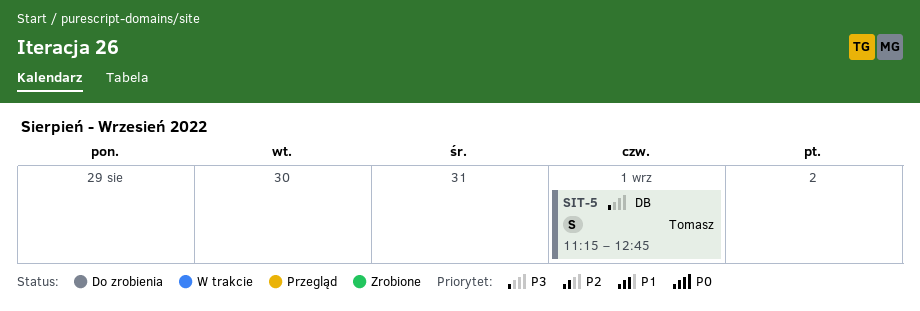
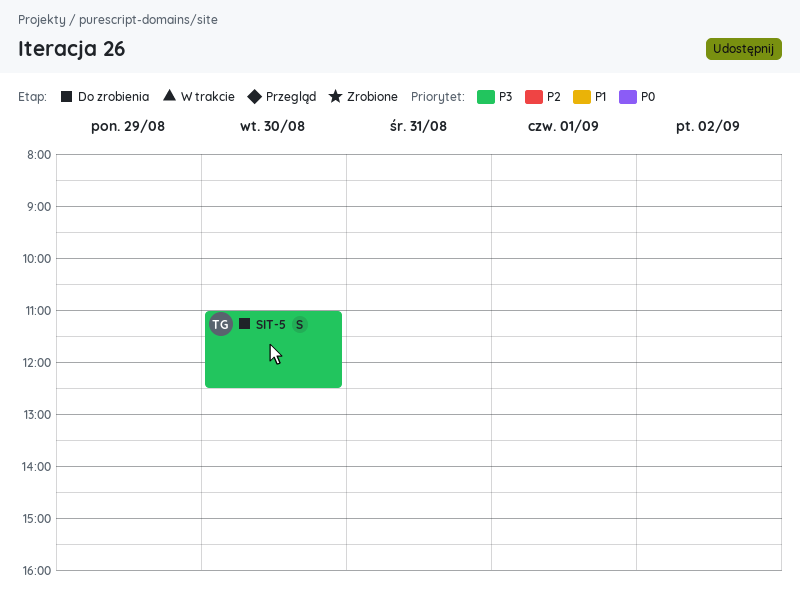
SIT-5, day: Sep 1 -> Aug 30
SIT-5, begins: 11:15 -> 11:00
SIT-5, ends: 12:45 -> 12:30

